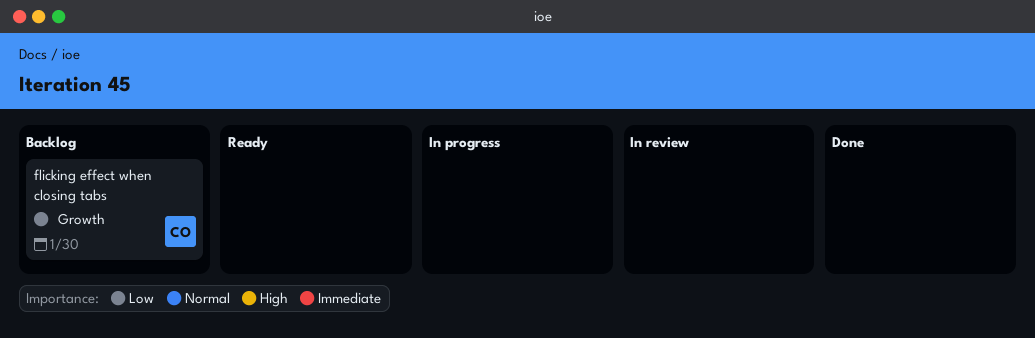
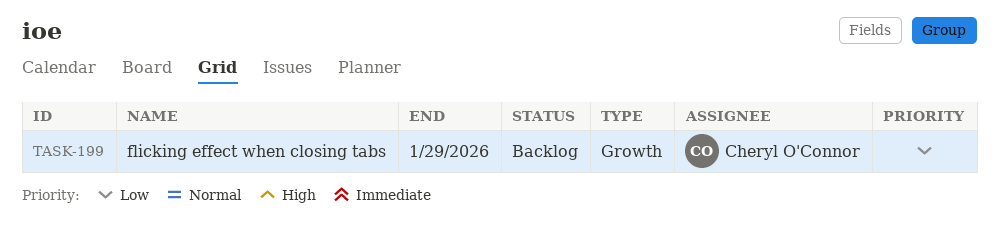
flicking effect when closing tabs, due: Jan 30 -> Jan 29

